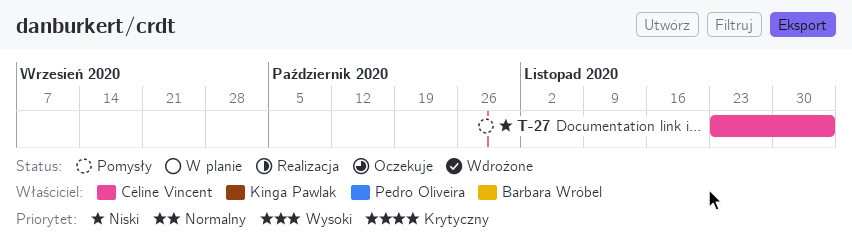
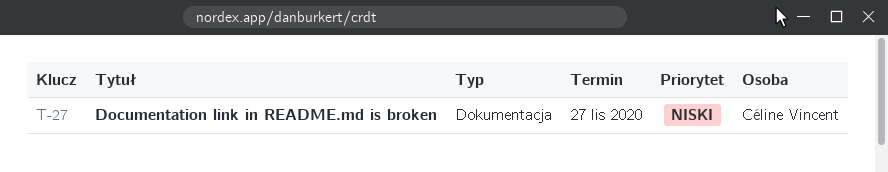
T-27, due: Dec 4 -> Nov 27

